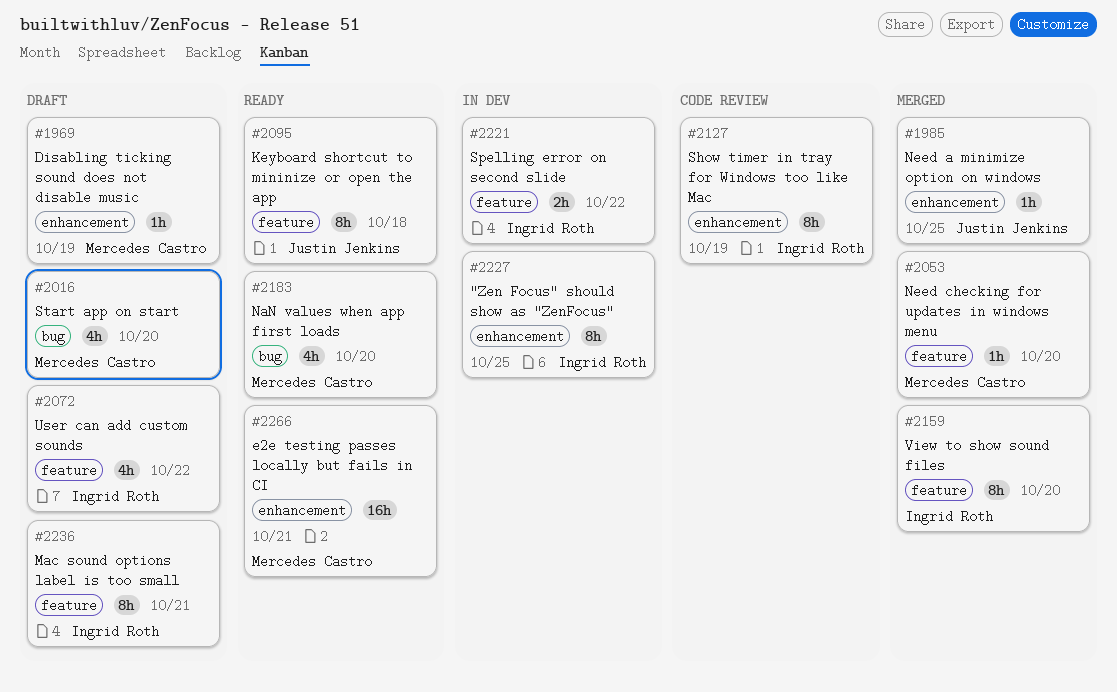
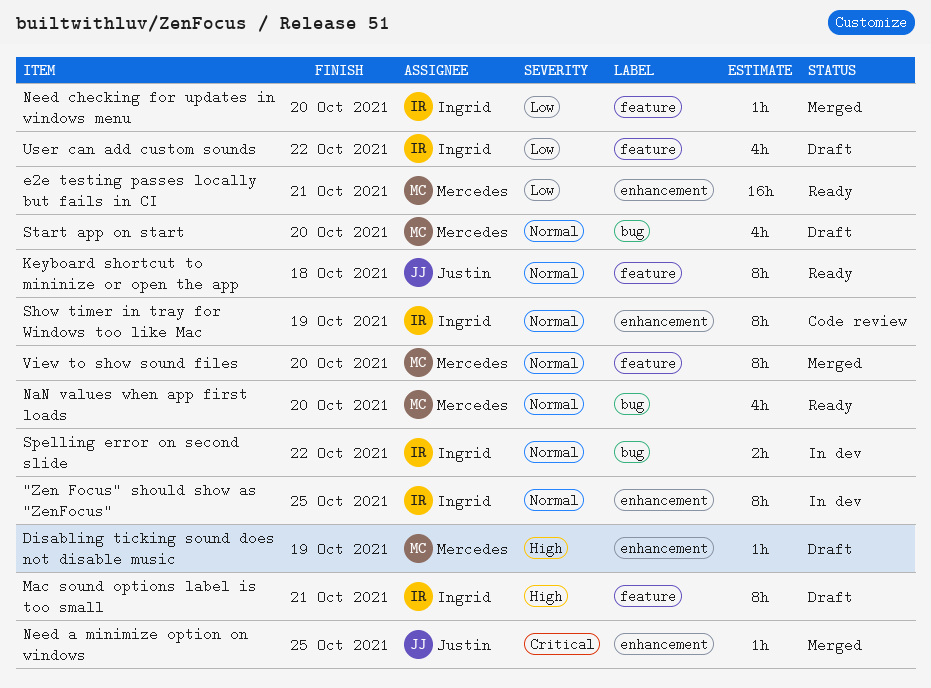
Need checking for updates in windows menu, owner: Mercedes Castro -> Ingrid Roth
Spelling error on second slide, label: feature -> bug
View to show sound files, owner: Ingrid Roth -> Mercedes Castro

